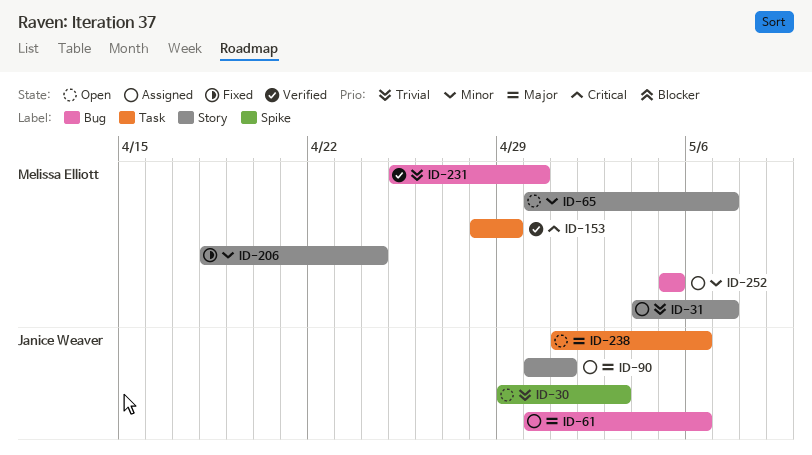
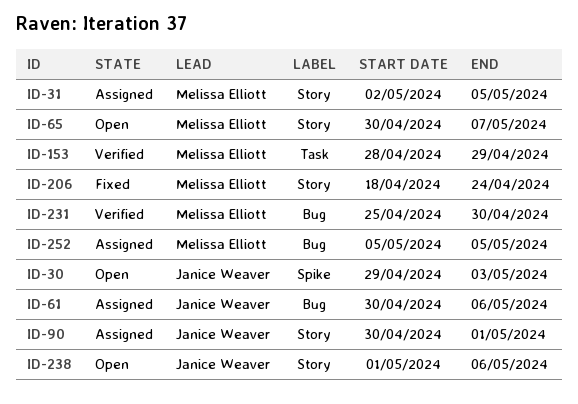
ID-31, start: May 4 -> May 2
ID-31, due: May 7 -> May 5
ID-238, label: Task -> Story

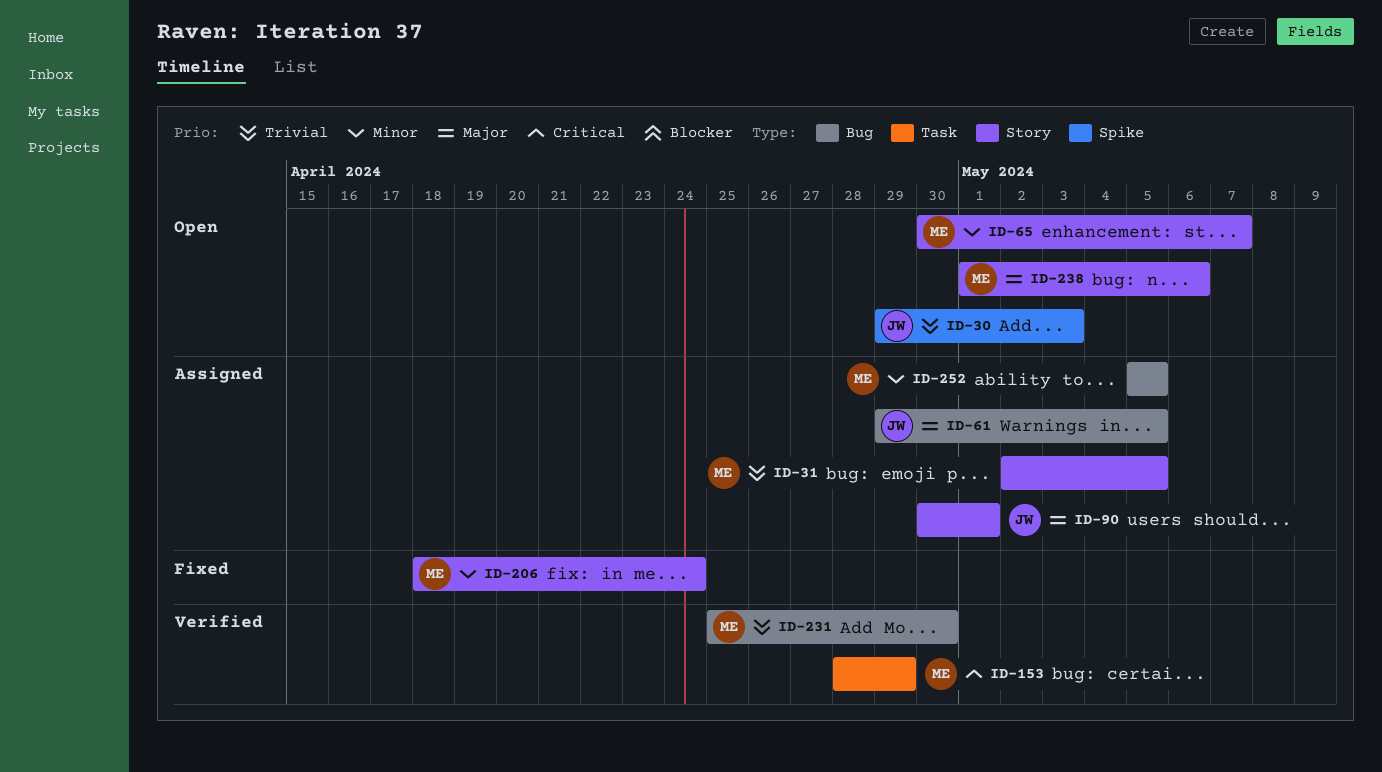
ID-61, start: Apr 30 -> Apr 29
ID-61, due: May 6 -> May 5
ID-238, owner: Janice Weaver -> Melissa Elliott

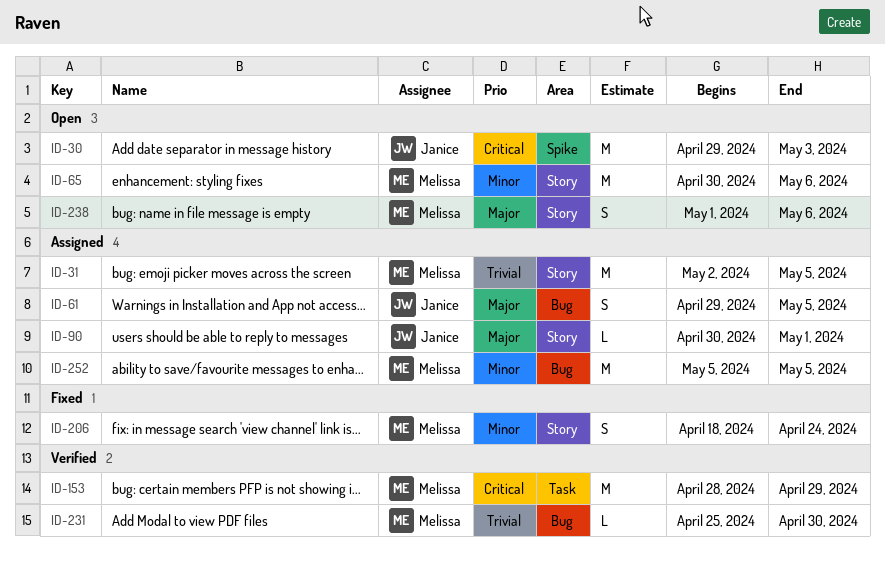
ID-30, priority: Trivial -> Critical
ID-65, due: May 7 -> May 6

